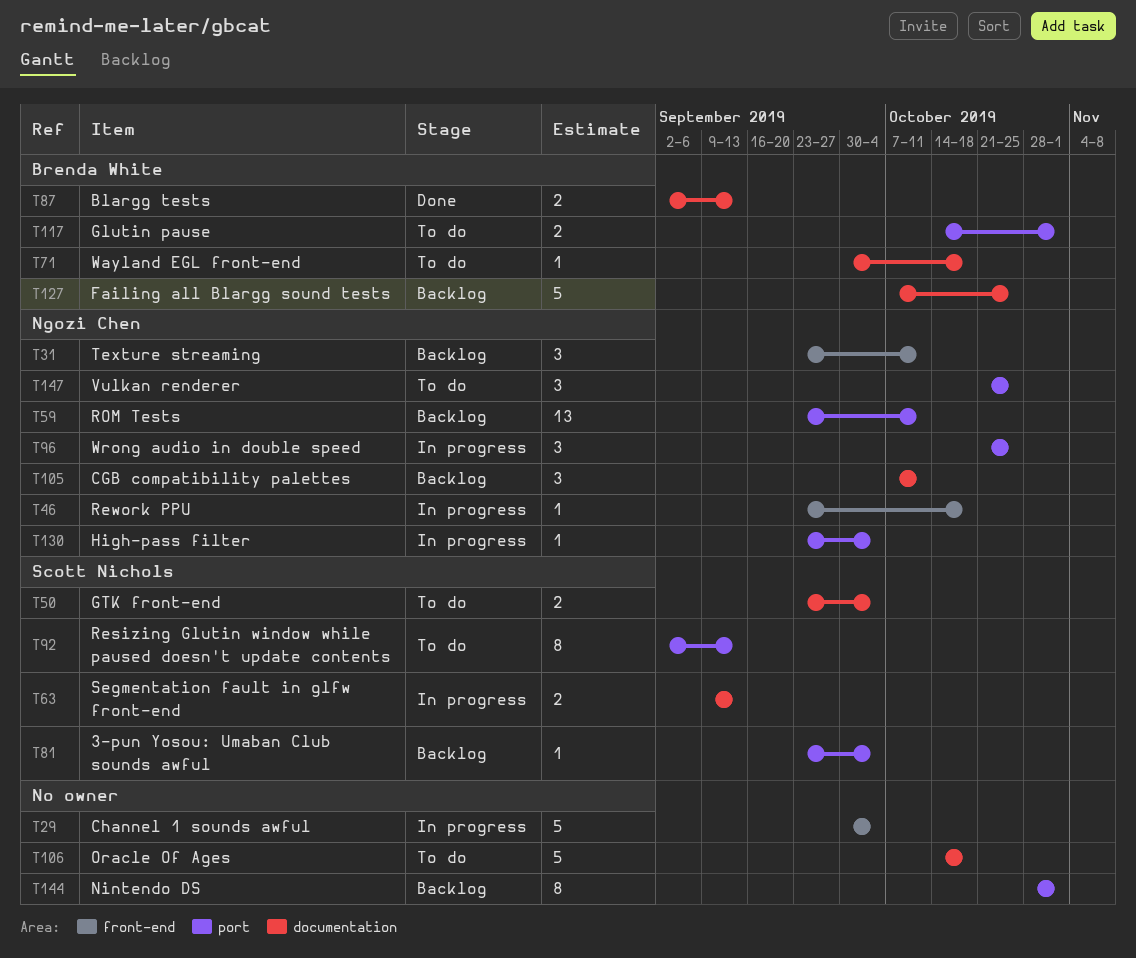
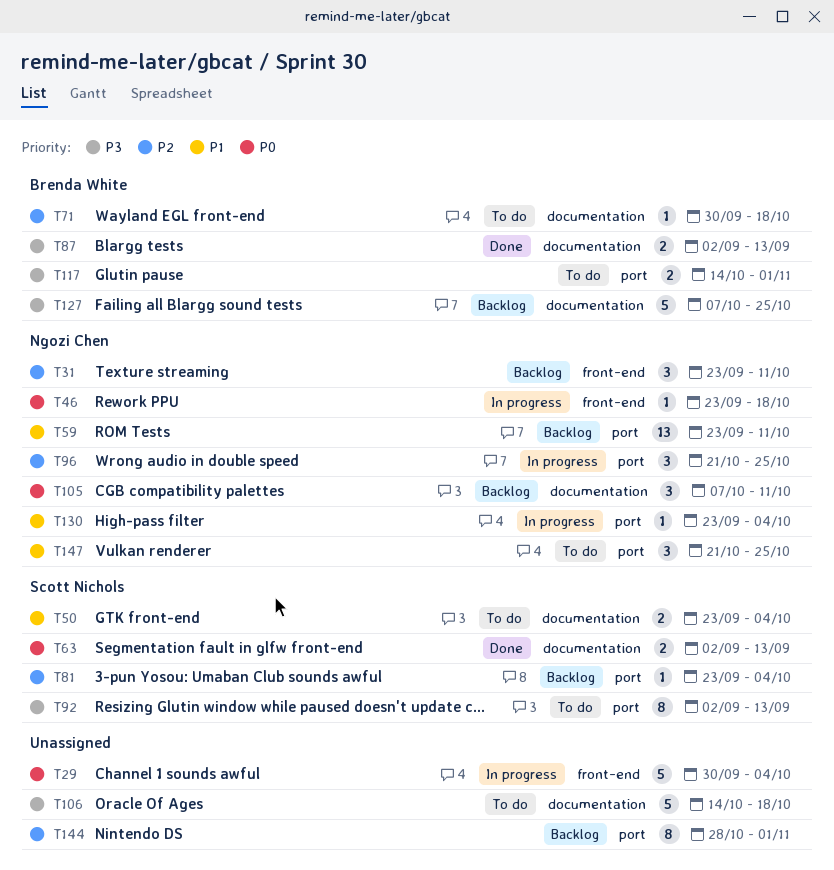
T63, status: In progress -> Done
T63, start: Sep 9 -> Sep 2

